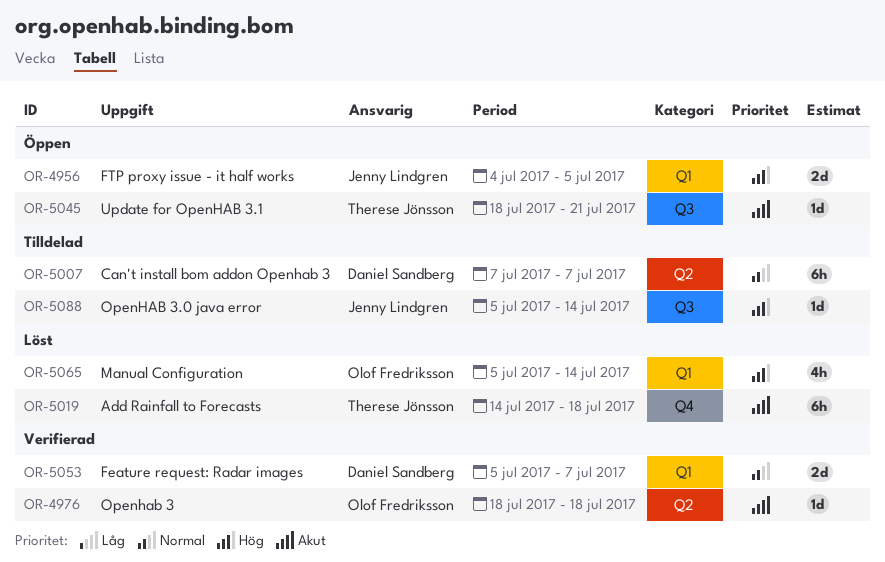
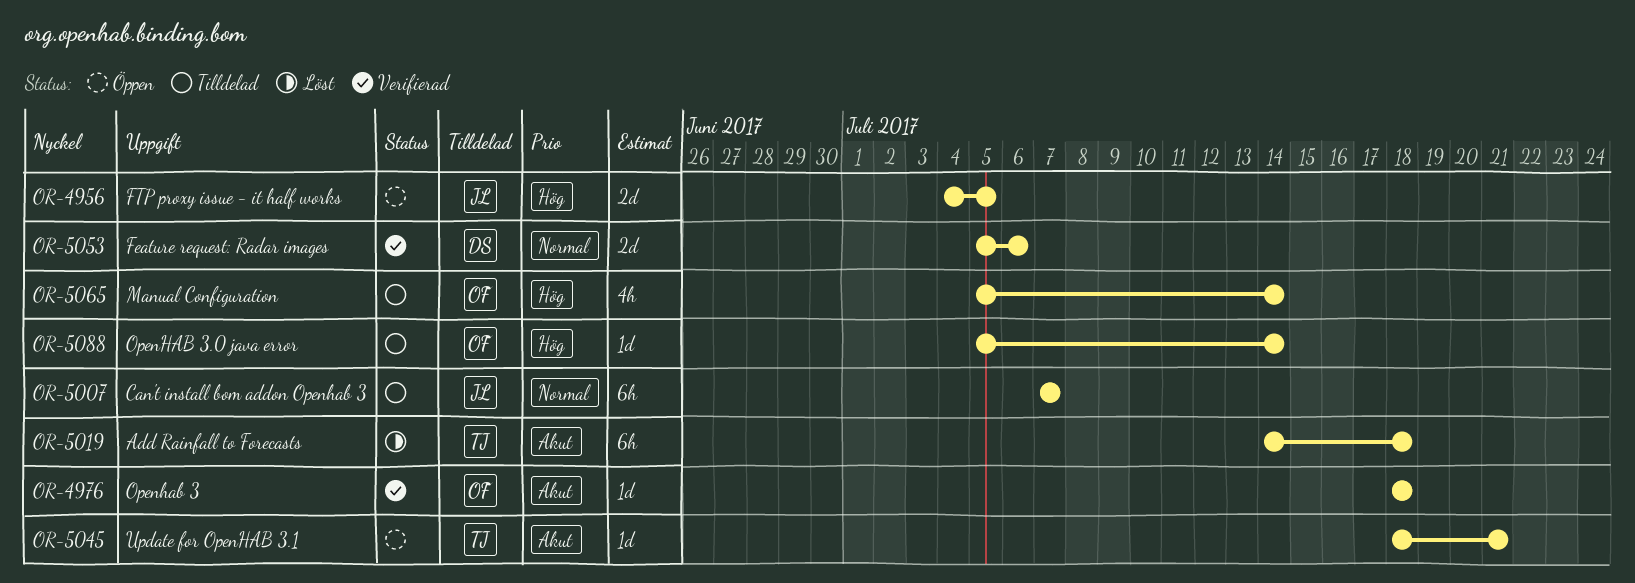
OR-5007, owner: Daniel Sandberg -> Jenny Lindgren
OR-5053, due: Jul 7 -> Jul 6
OR-5065, status: Löst -> Tilldelad
OR-5088, owner: Jenny Lindgren -> Olof Fredriksson

